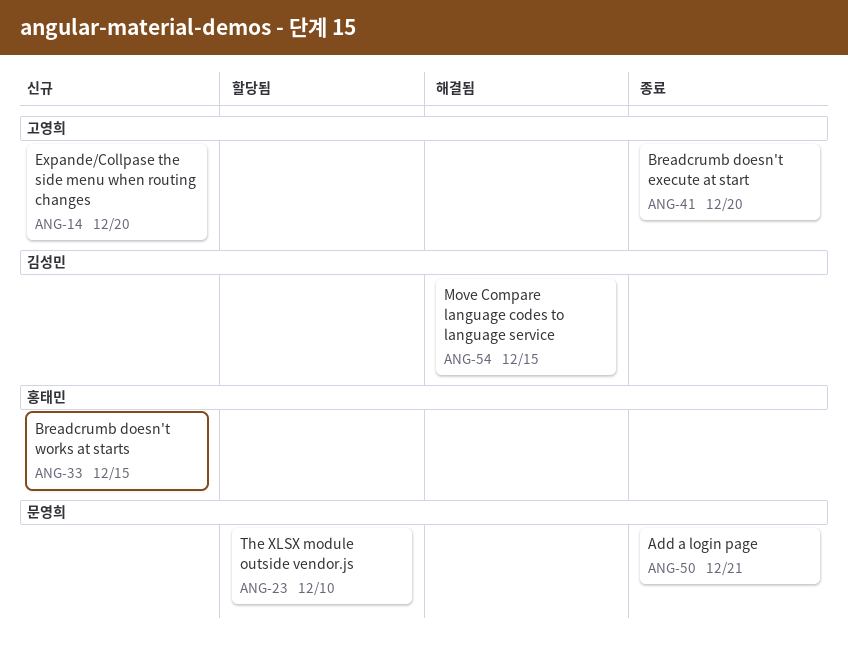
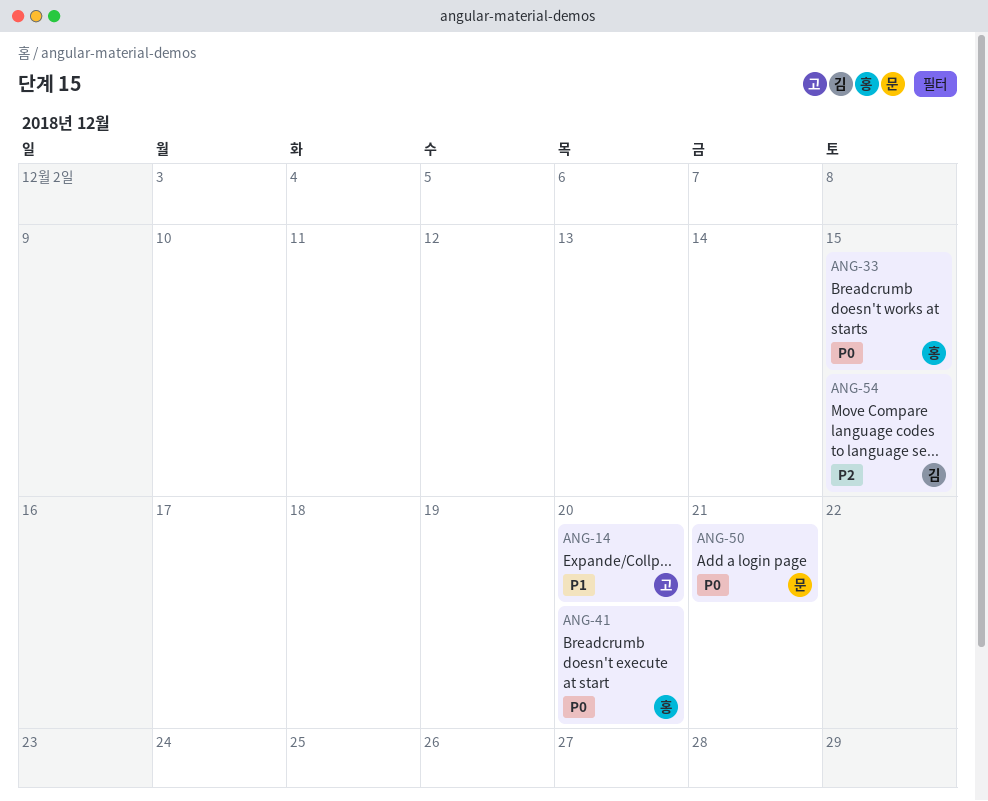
ANG-23: present -> none
ANG-41, owner: 고영희 -> 홍태민

